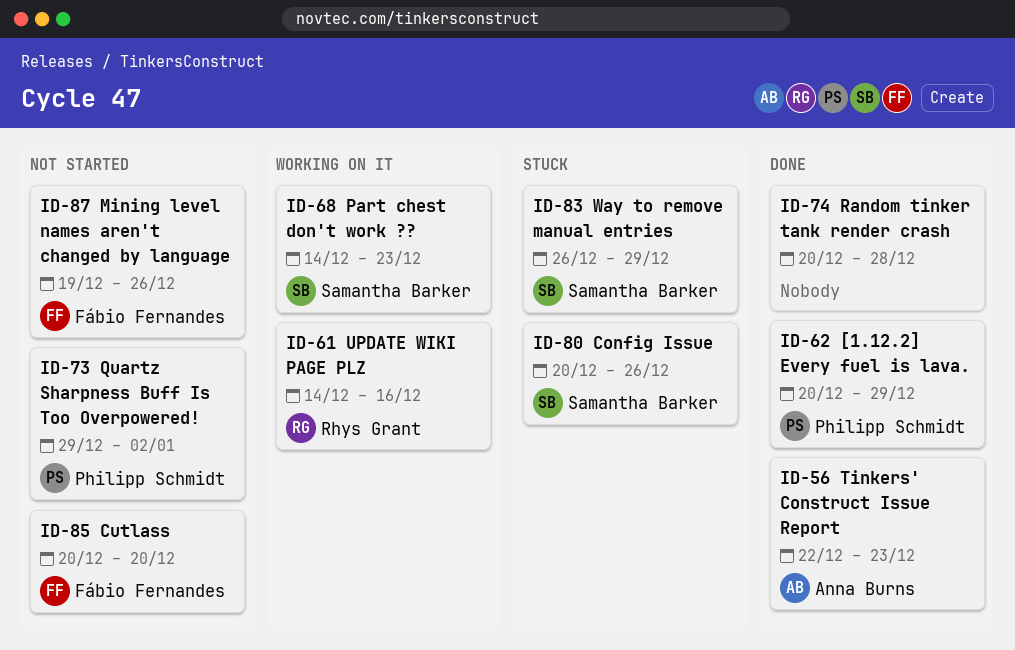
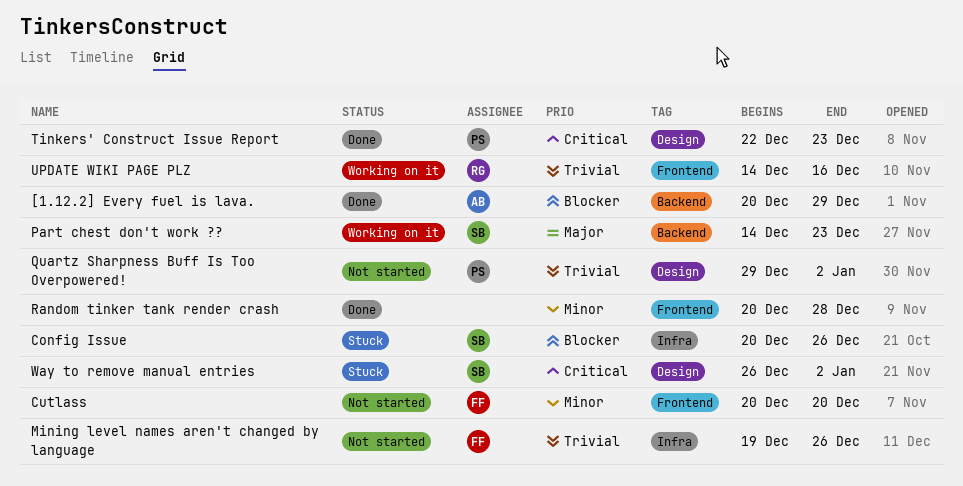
[1.12.2] Every fuel is lava., owner: Philipp Schmidt -> Anna Burns
Tinkers' Construct Issue Report, owner: Anna Burns -> Philipp Schmidt
Way to remove manual entries, due: Dec 29 -> Jan 2

